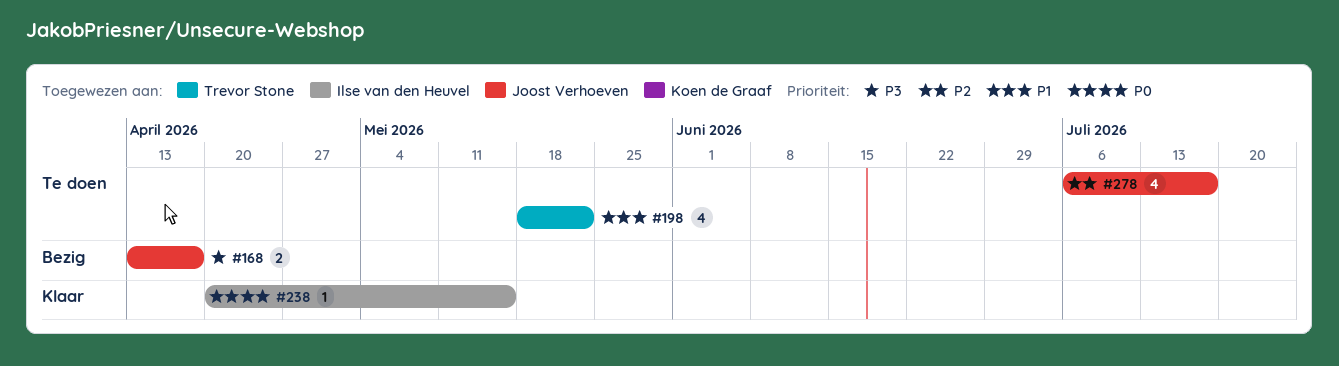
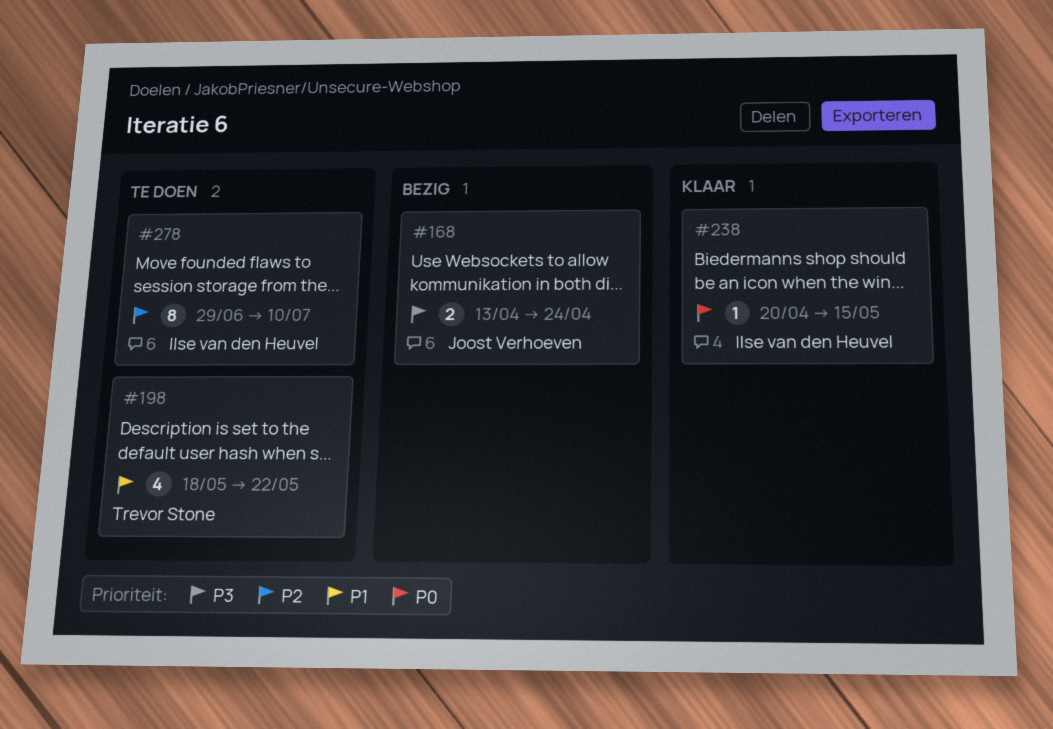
#168, due: Apr 17 -> Apr 24
#278, owner: Joost Verhoeven -> Ilse van den Heuvel
#278, estimate: 4 -> 8
#278, start: Jul 6 -> Jun 29
#278, due: Jul 17 -> Jul 10

